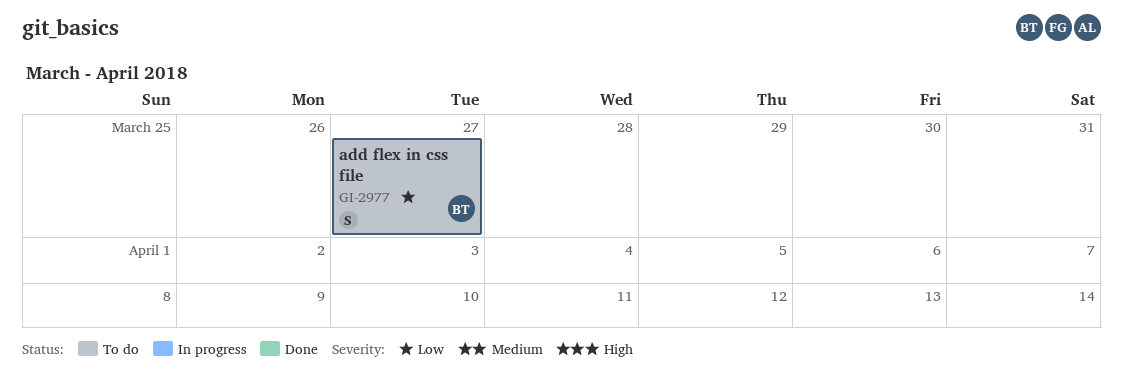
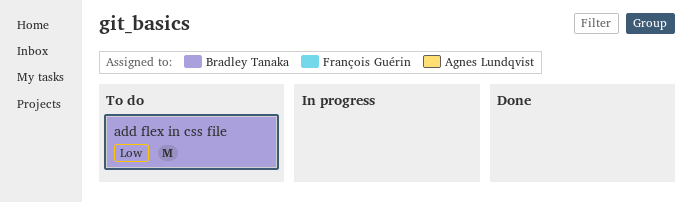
add flex in css file, estimate: S -> M

